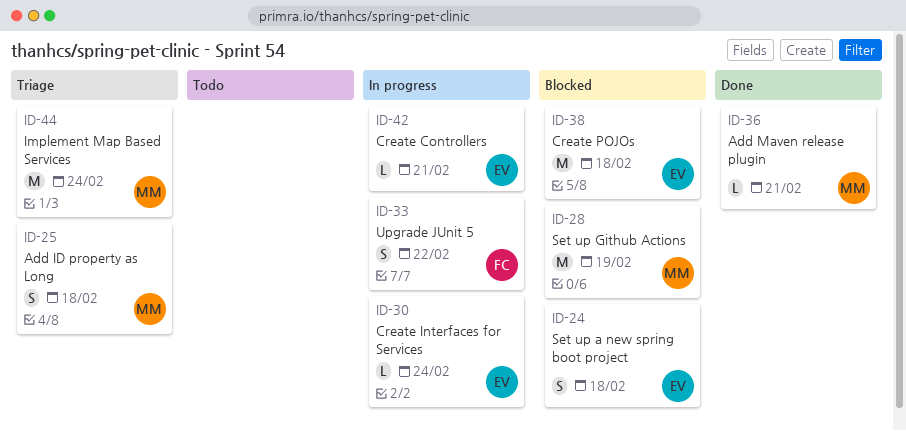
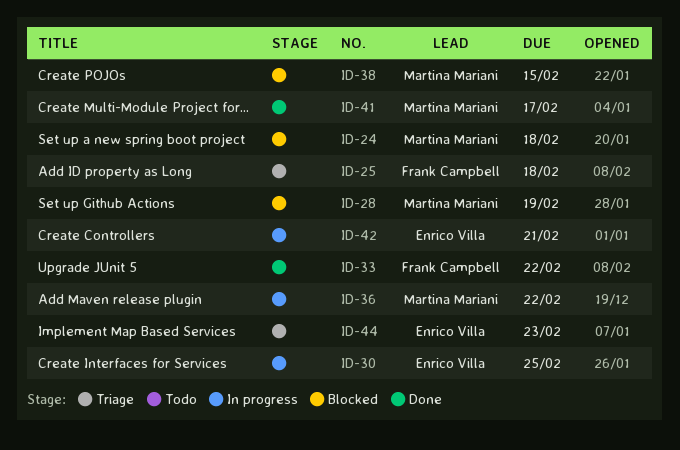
ID-24, owner: Enrico Villa -> Martina Mariani
ID-25, owner: Martina Mariani -> Frank Campbell
ID-30, due: Feb 24 -> Feb 25
ID-33, status: In progress -> Done
ID-36, status: Done -> In progress
ID-36, due: Feb 21 -> Feb 22
ID-38, owner: Enrico Villa -> Martina Mariani
ID-38, due: Feb 18 -> Feb 15
ID-41: none -> present
ID-44, owner: Martina Mariani -> Enrico Villa
ID-44, due: Feb 24 -> Feb 23

